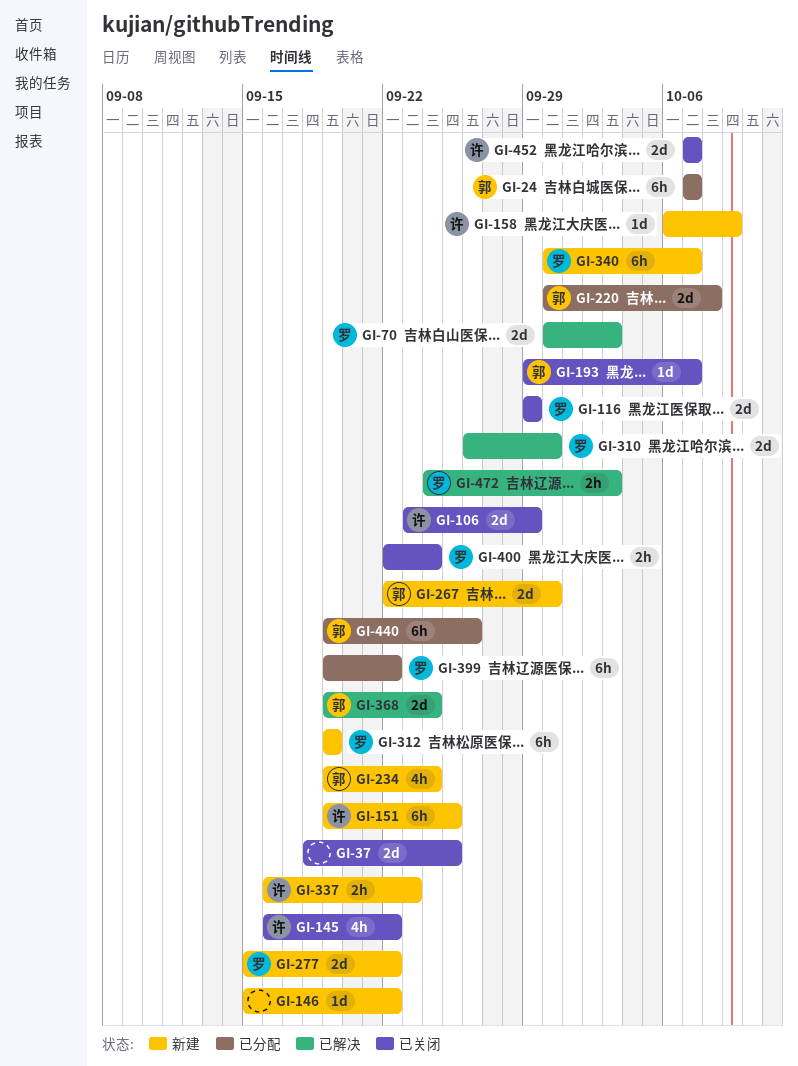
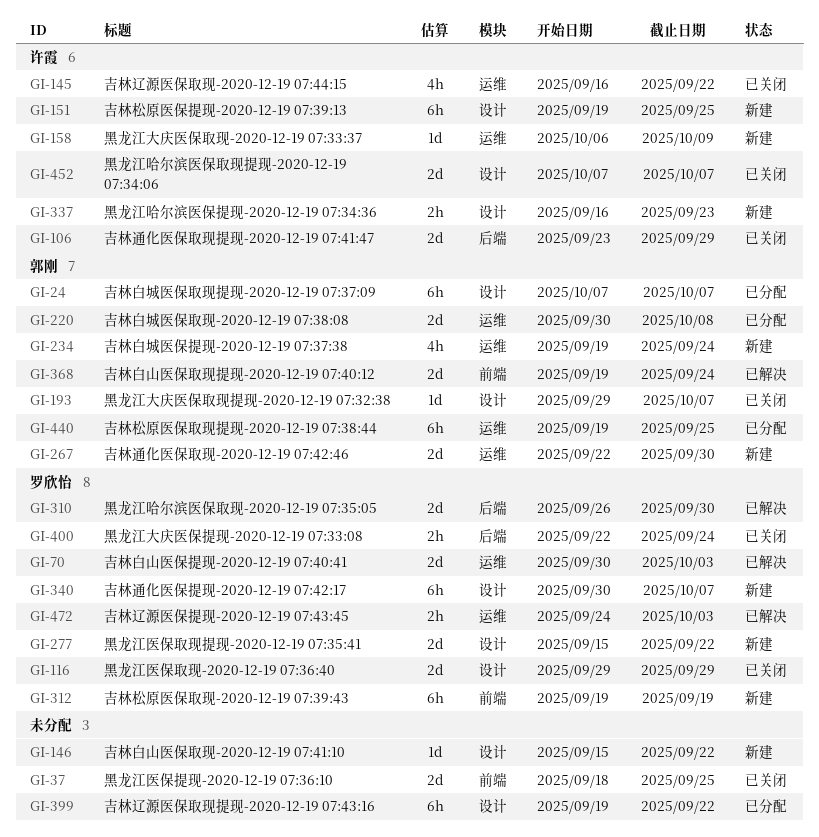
GI-399, owner: 罗欣怡 -> none
GI-440, due: Sep 26 -> Sep 25

